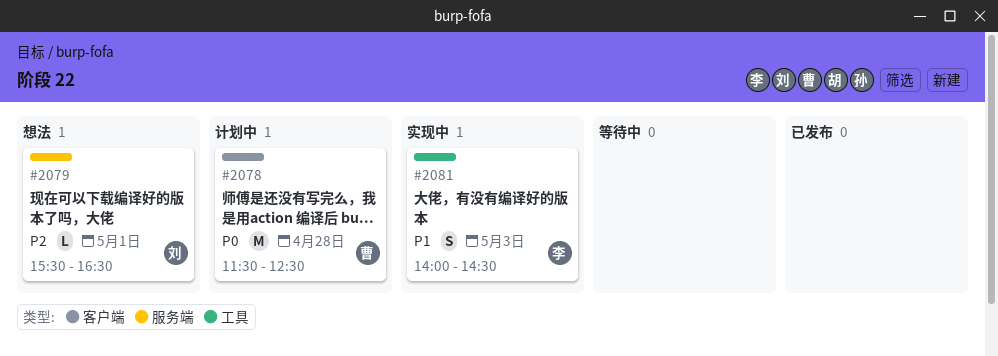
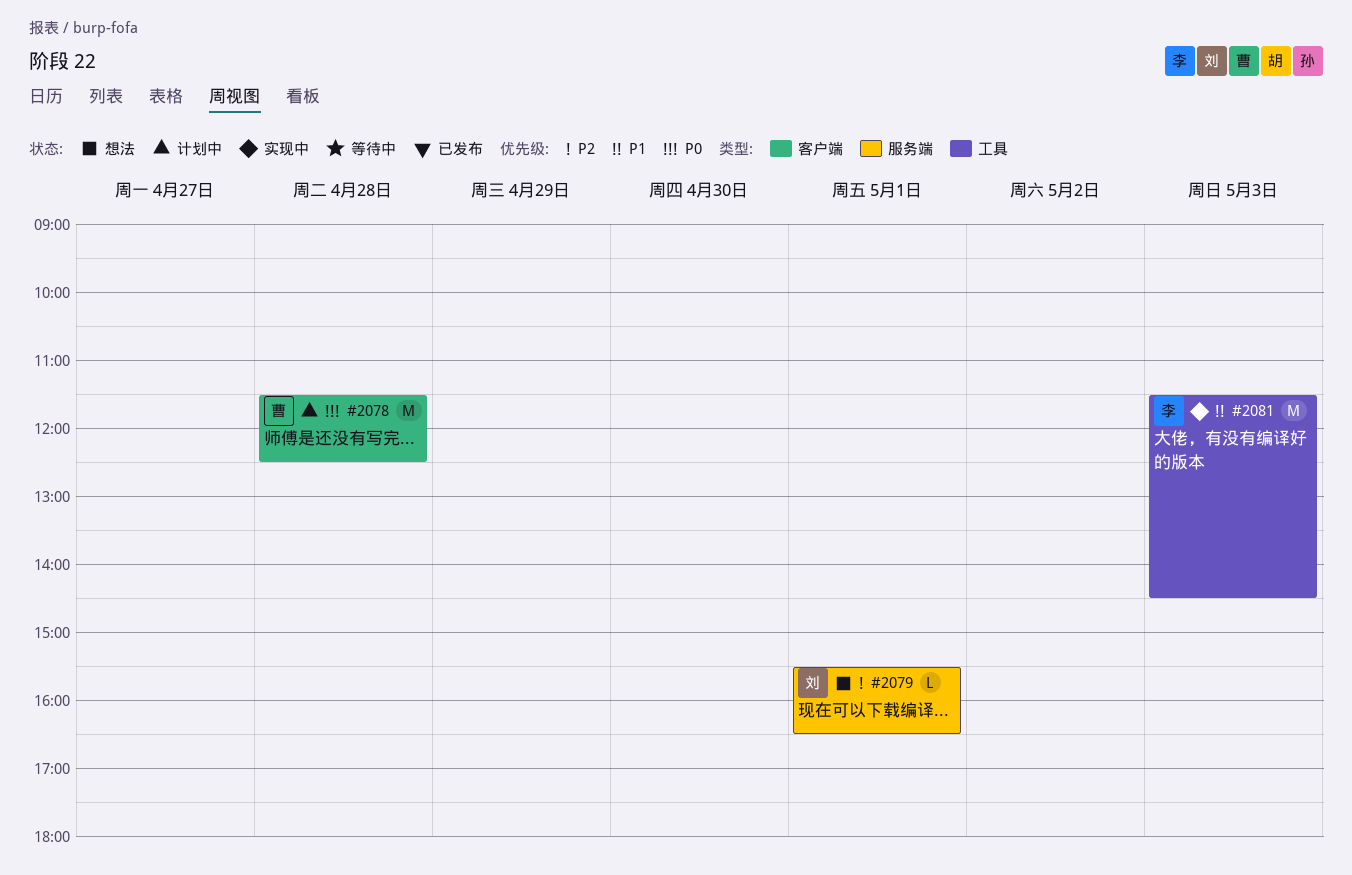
#2081, estimate: S -> M
#2081, begins: 14:00 -> 11:30

